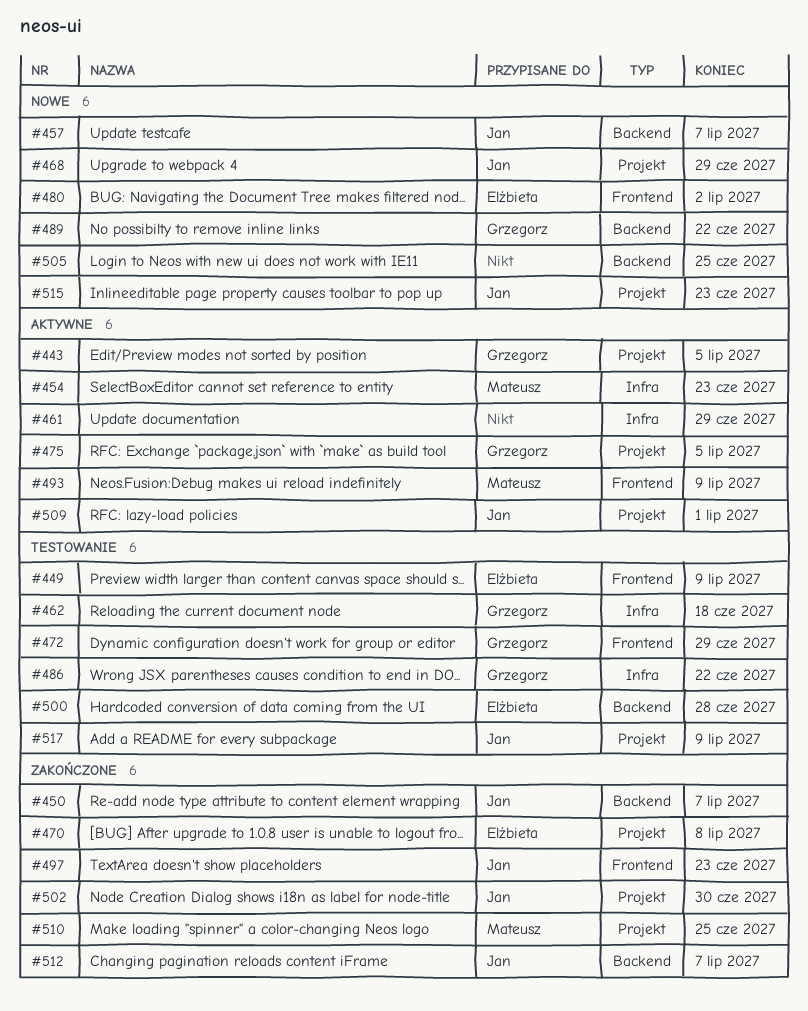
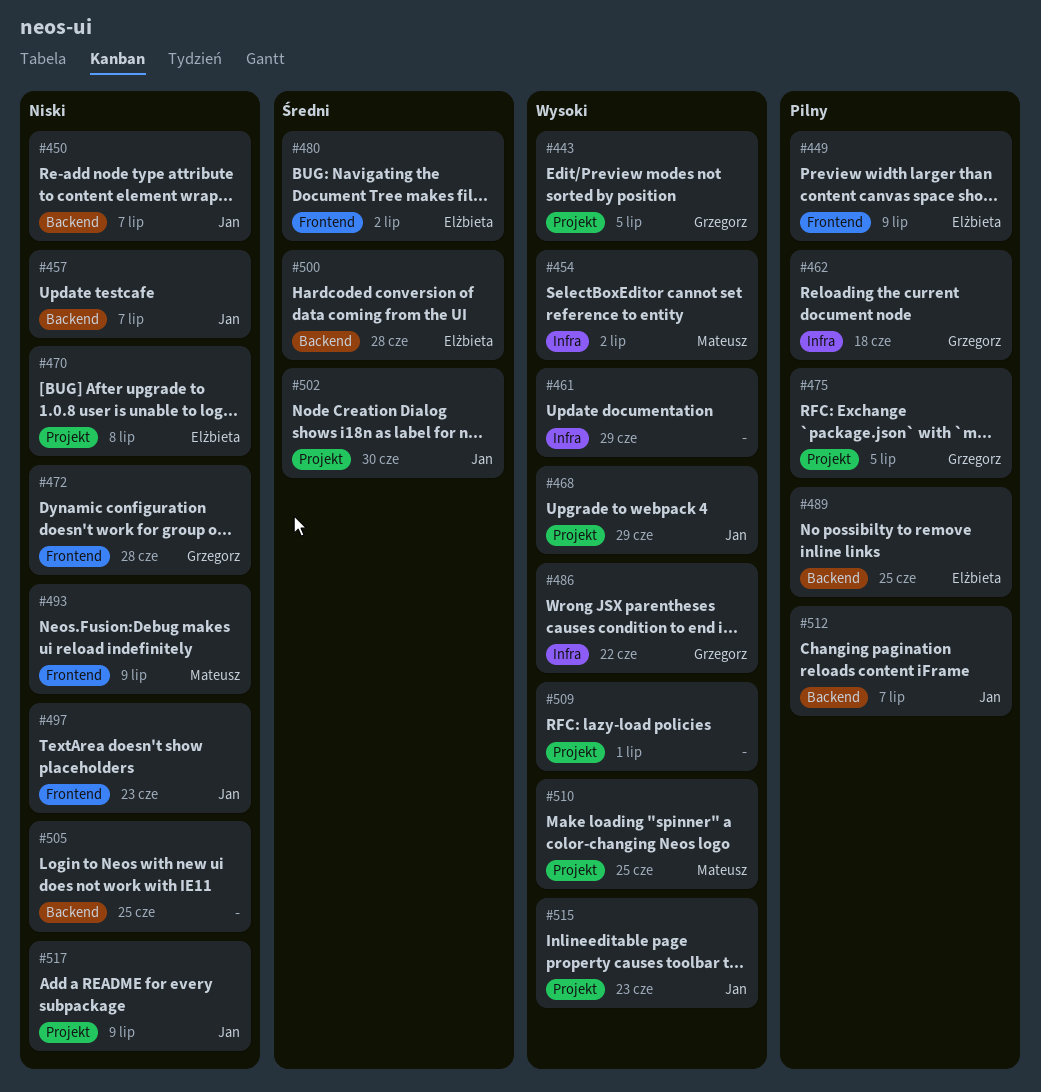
#454, due: Jun 23 -> Jul 2
#472, due: Jun 29 -> Jun 28
#489, owner: Grzegorz -> Elżbieta
#489, due: Jun 22 -> Jun 25
#509, owner: Jan -> none

